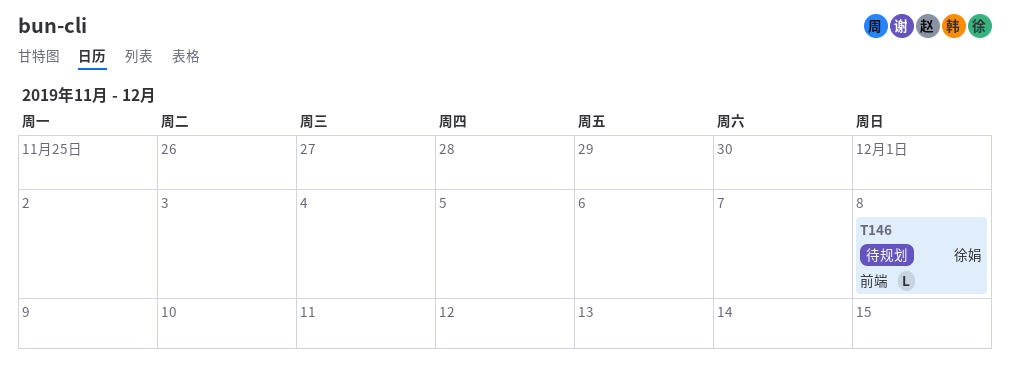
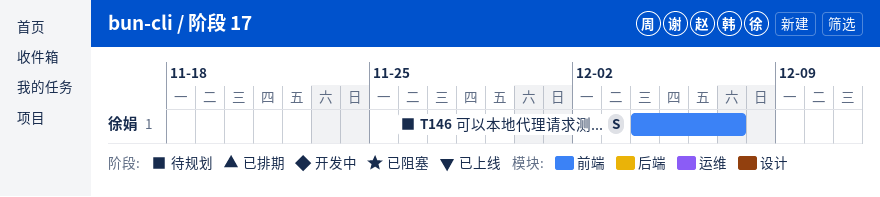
T146, estimate: L -> S
T146, due: Dec 8 -> Dec 7

